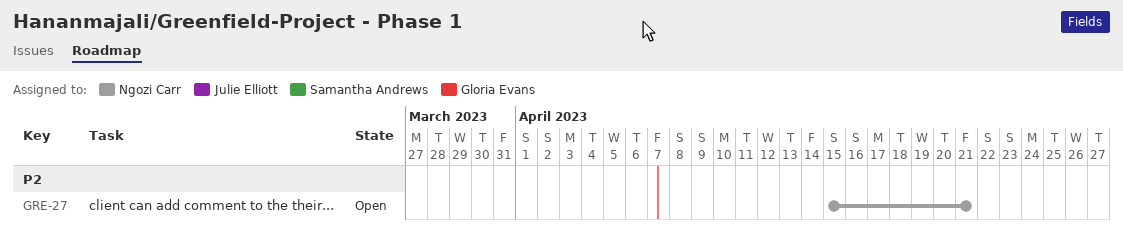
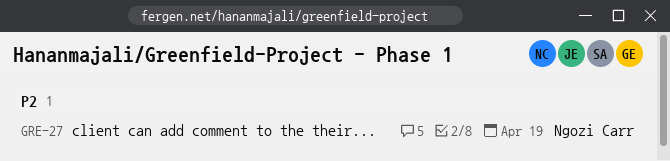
GRE-27, due: Apr 21 -> Apr 19

